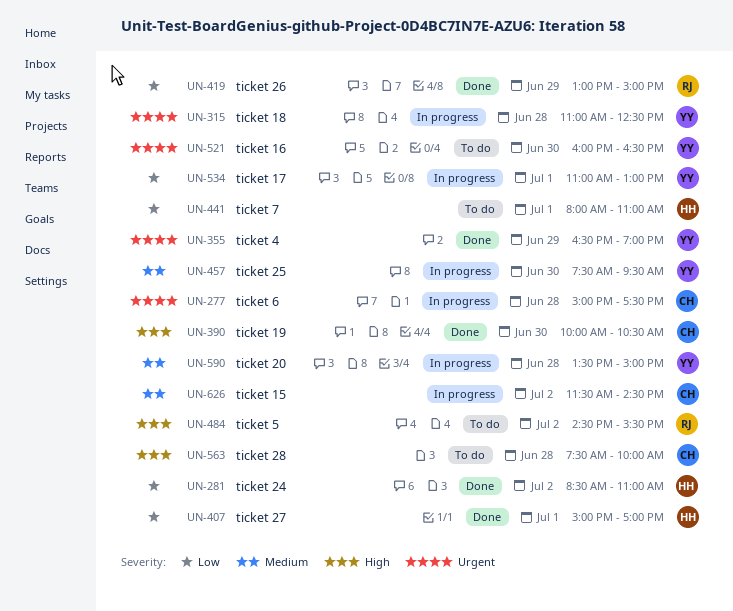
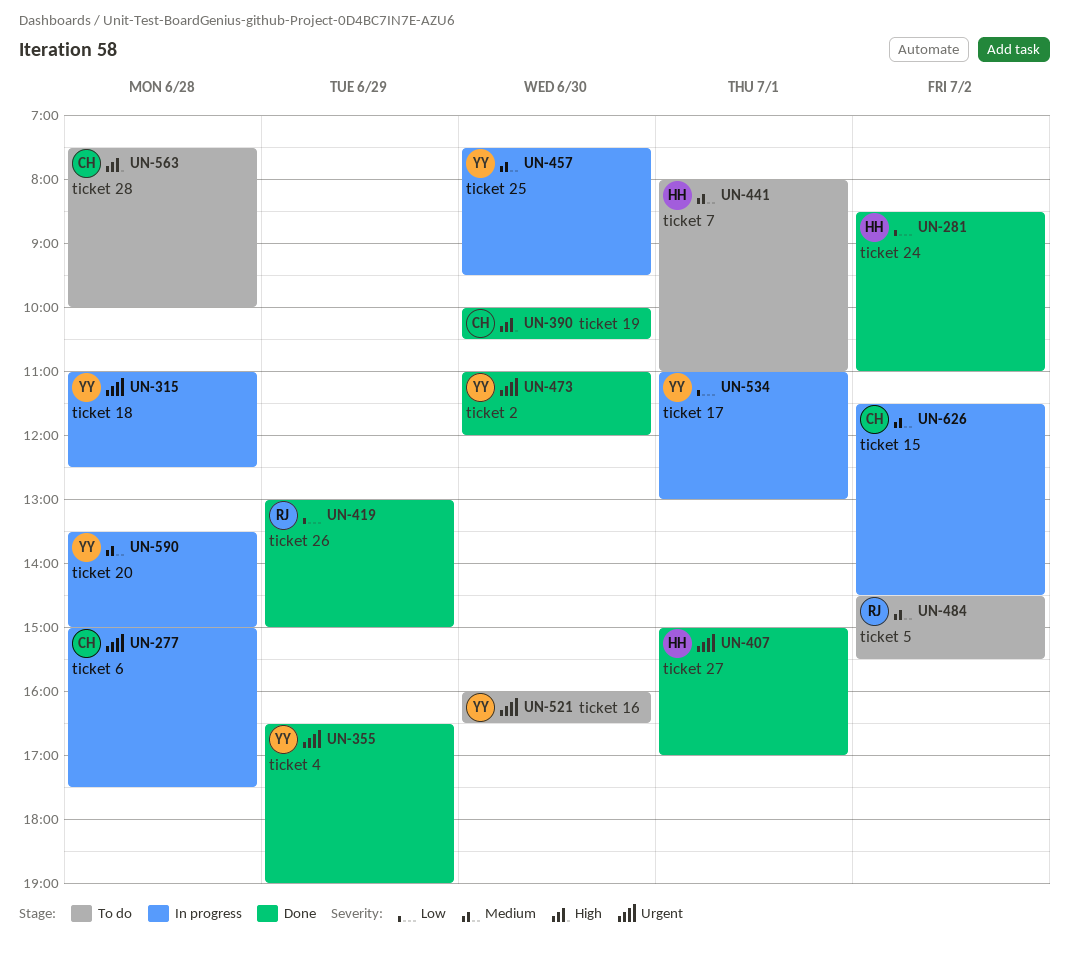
UN-407, priority: Low -> Urgent
UN-441, priority: Low -> Medium
UN-473: none -> present
UN-484, priority: High -> Medium

